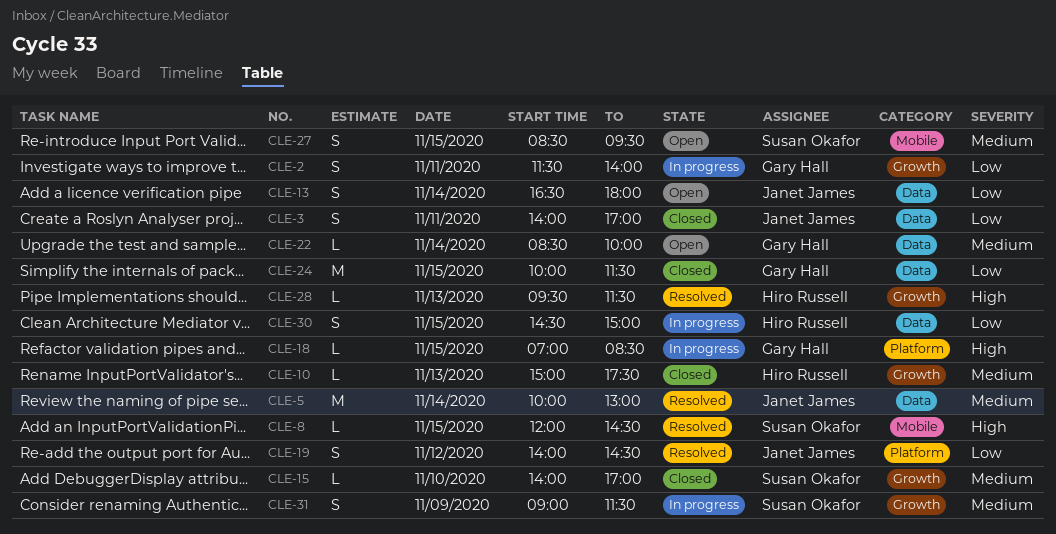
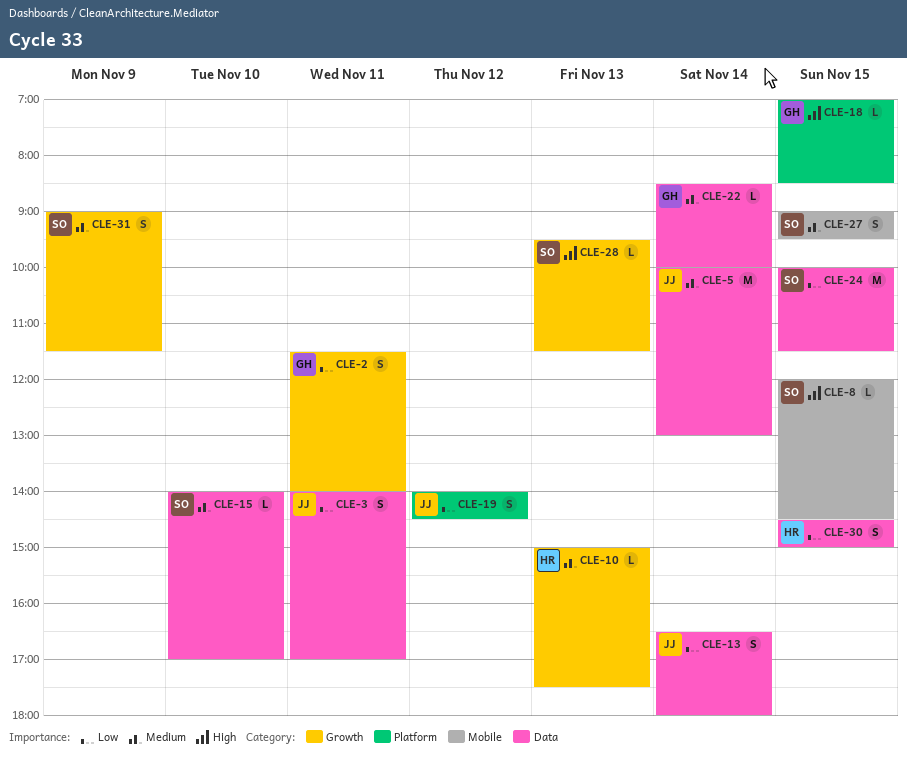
CLE-15, label: Growth -> Data
CLE-24, owner: Gary Hall -> Susan Okafor
CLE-27, begins: 08:30 -> 09:00
CLE-28, owner: Hiro Russell -> Susan Okafor

